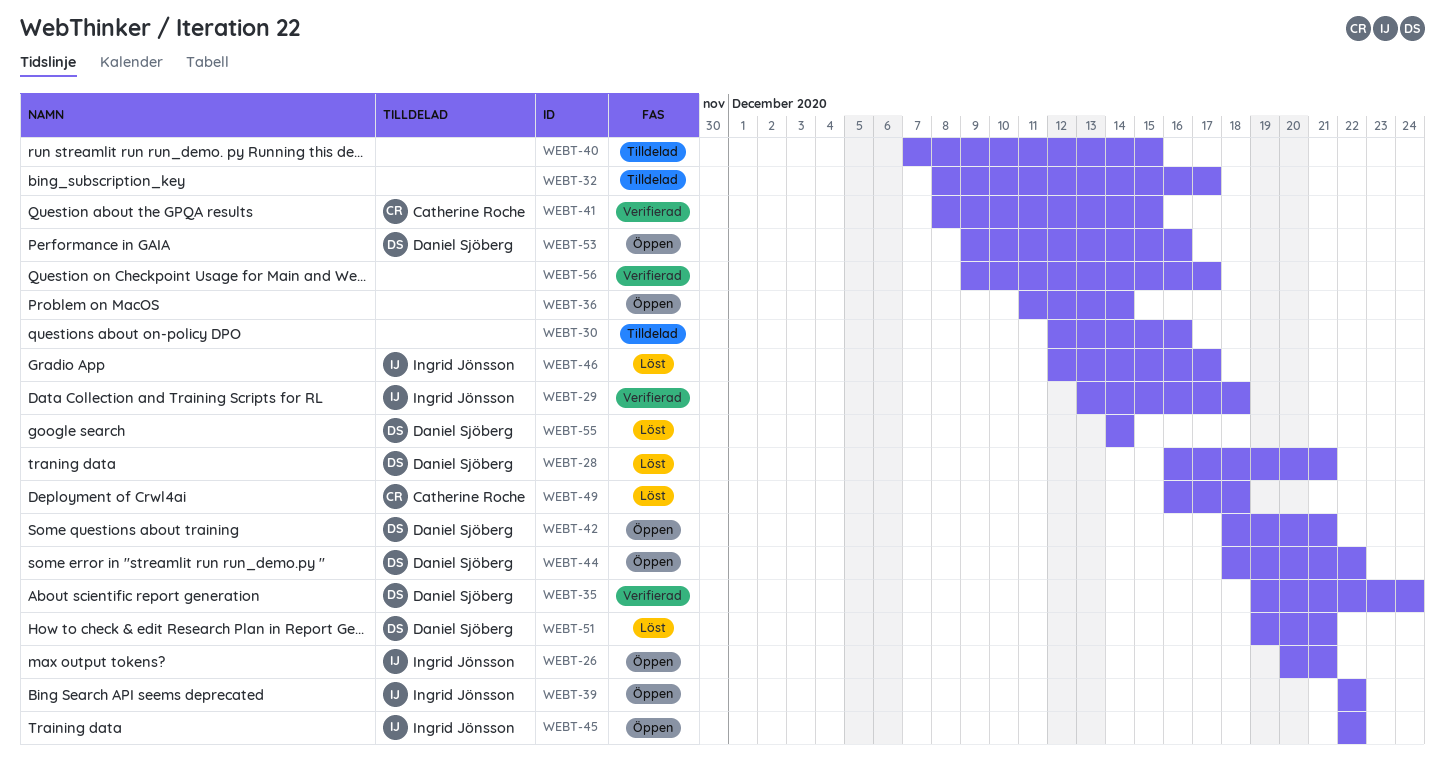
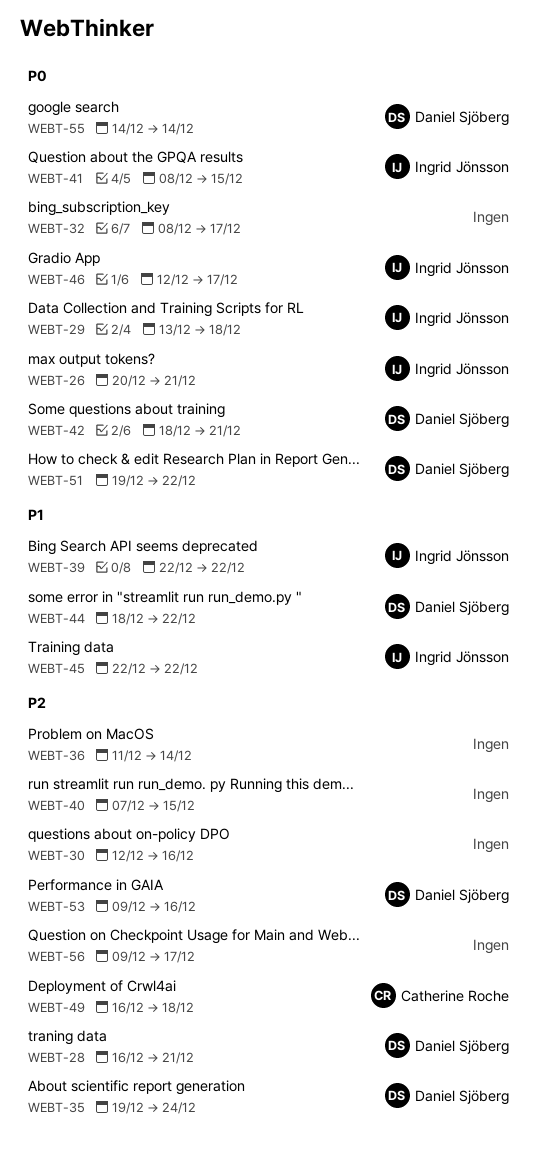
WEBT-41, owner: Catherine Roche -> Ingrid Jönsson
WEBT-51, due: Dec 21 -> Dec 22

